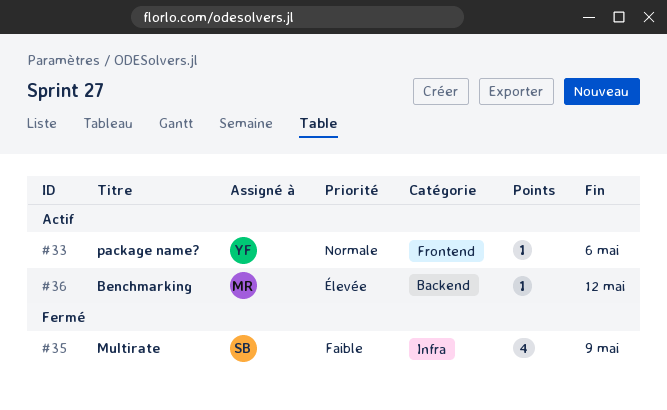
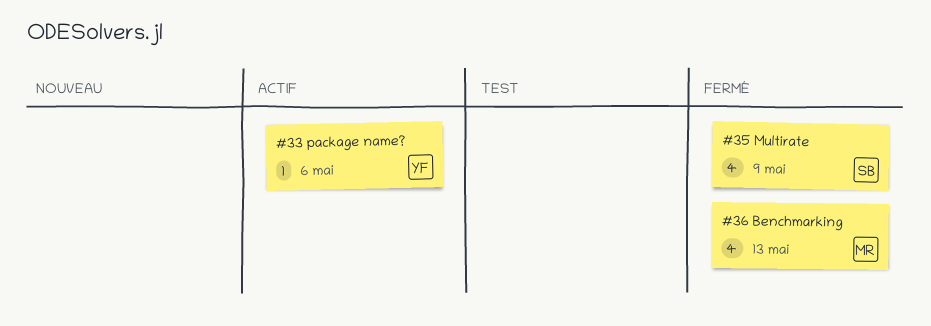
#36, status: Actif -> Fermé
#36, estimate: 1 -> 4
#36, due: May 12 -> May 13

